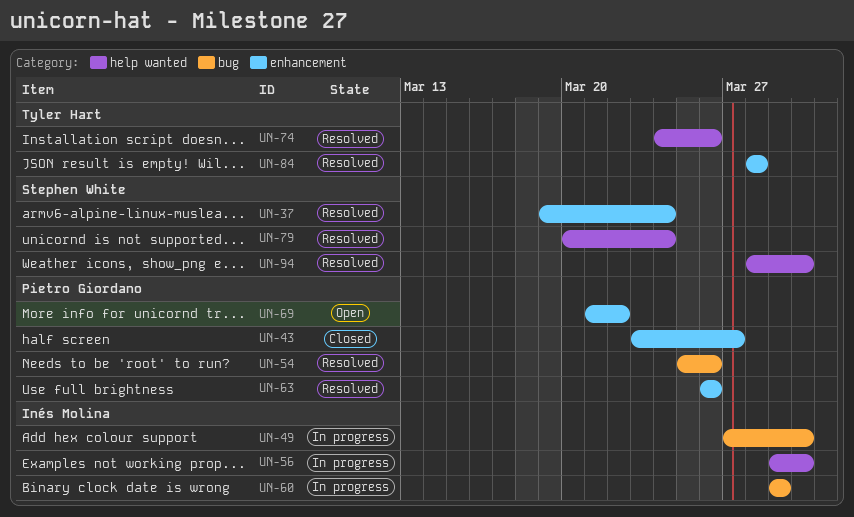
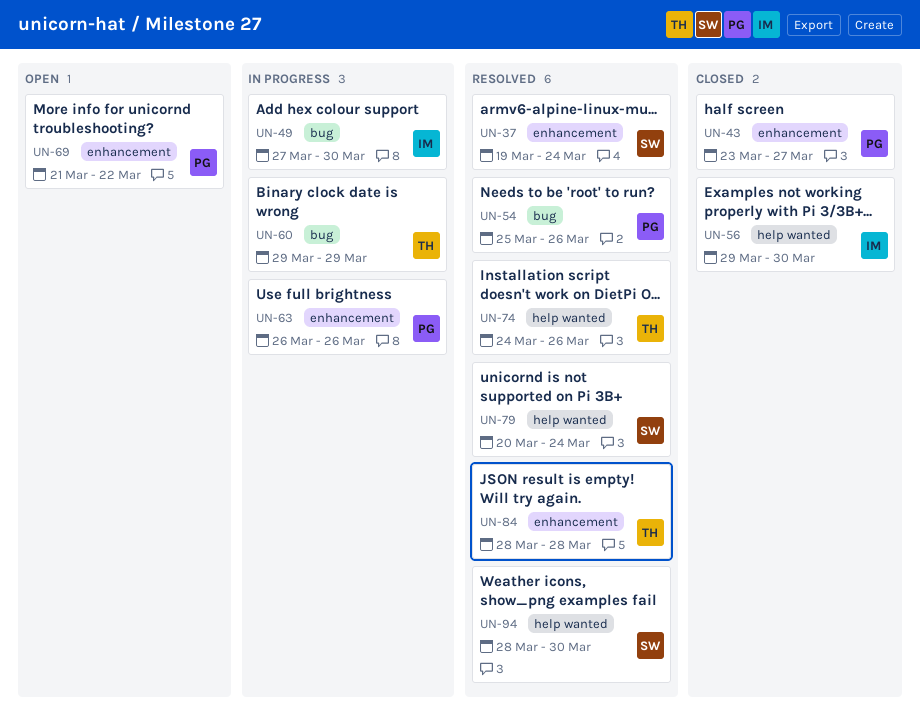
UN-56, status: In progress -> Closed
UN-60, owner: Inés Molina -> Tyler Hart
UN-63, status: Resolved -> In progress

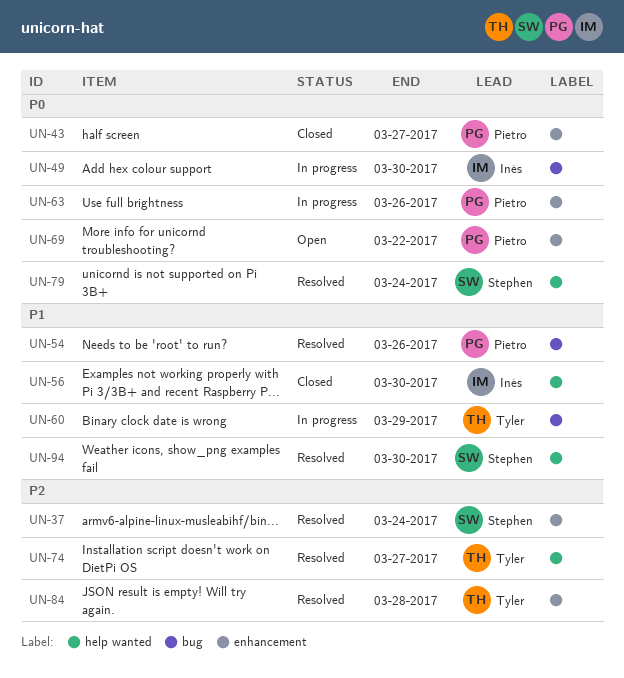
UN-74, due: Mar 26 -> Mar 27

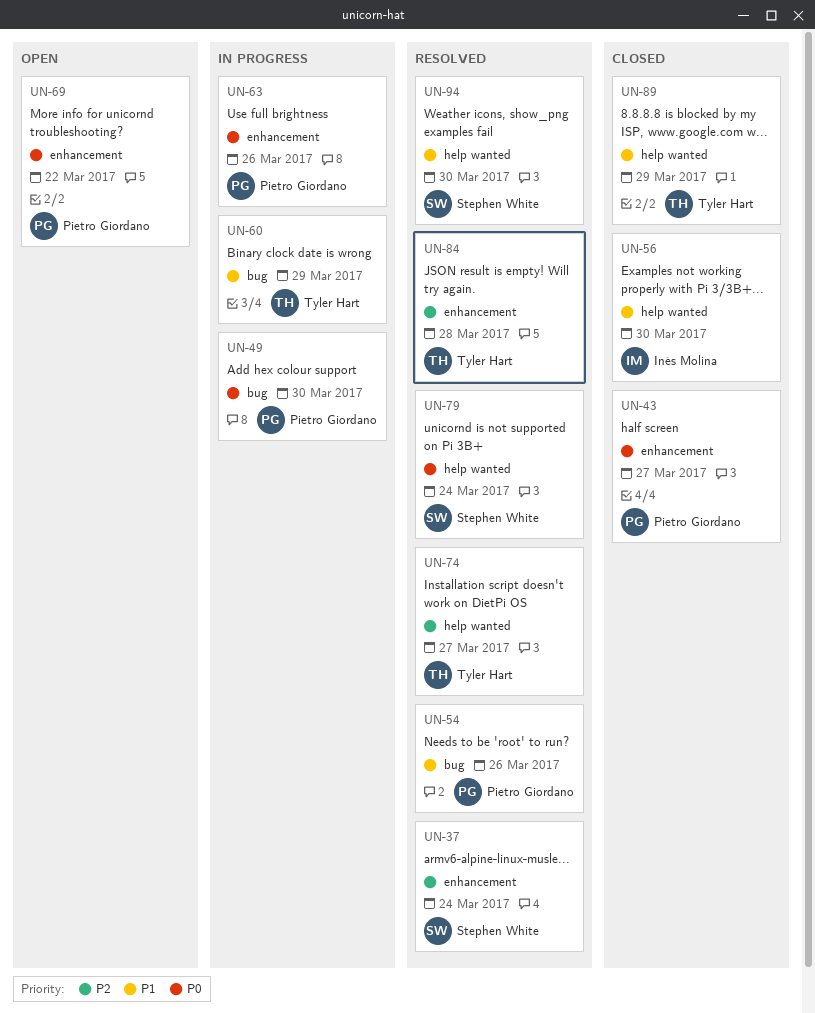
UN-49, owner: Inés Molina -> Pietro Giordano
UN-89: none -> present

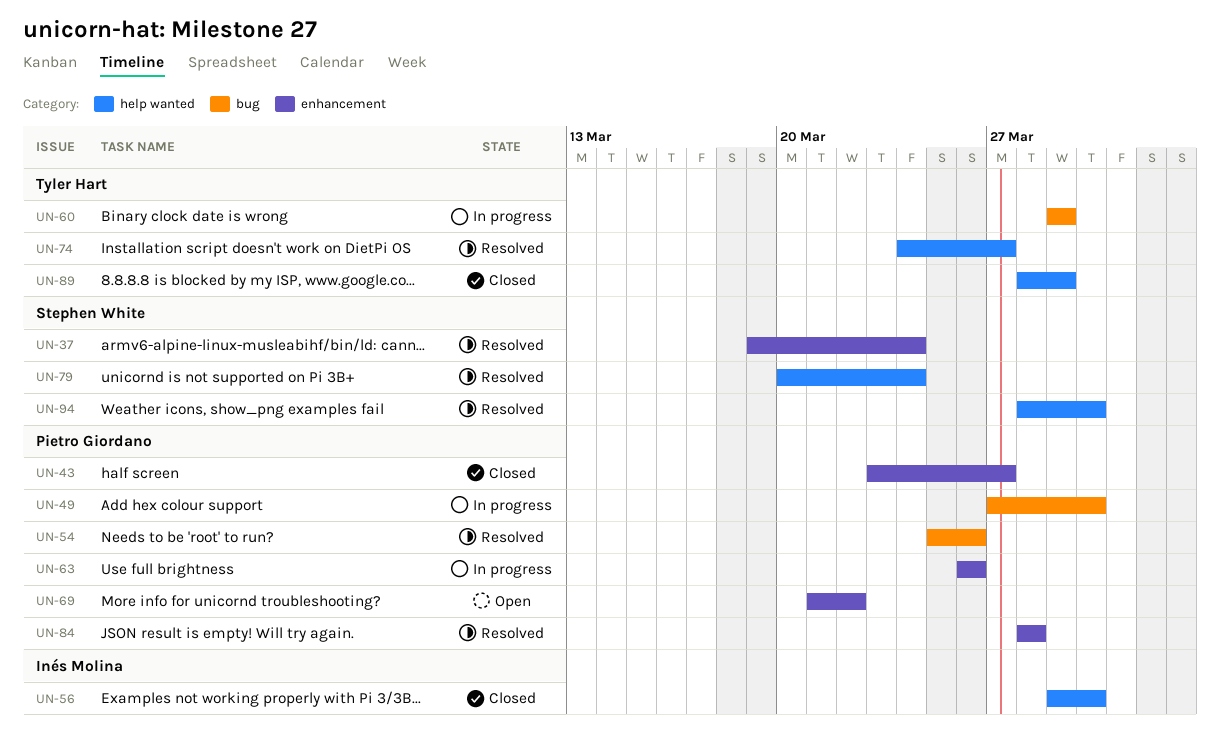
UN-84, owner: Tyler Hart -> Pietro Giordano

